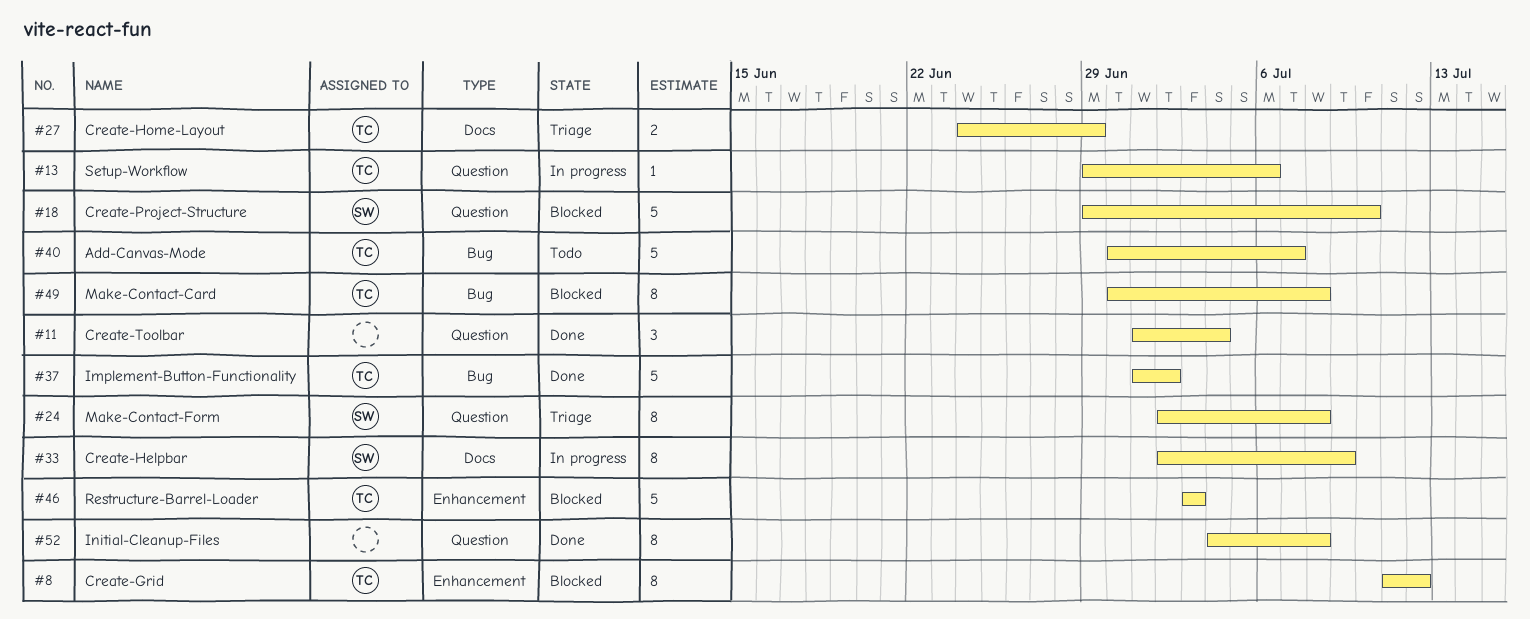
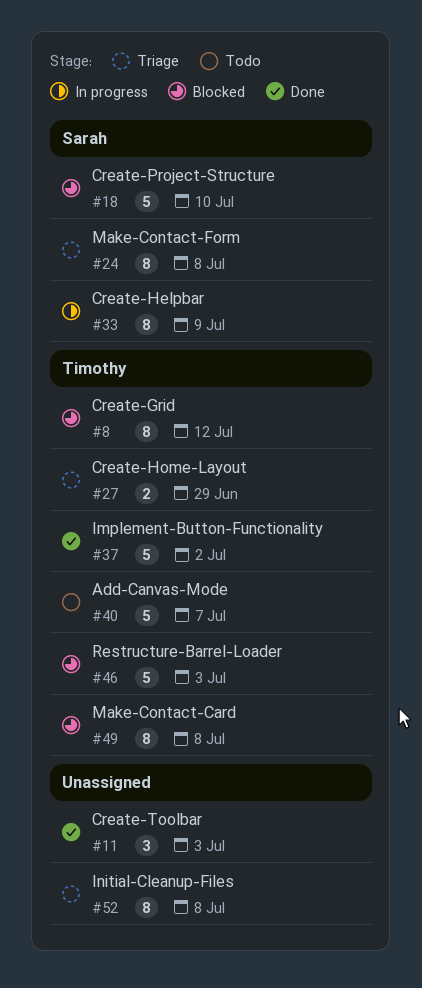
#11, due: Jul 4 -> Jul 3
#13: present -> none
#52, status: Done -> Triage

